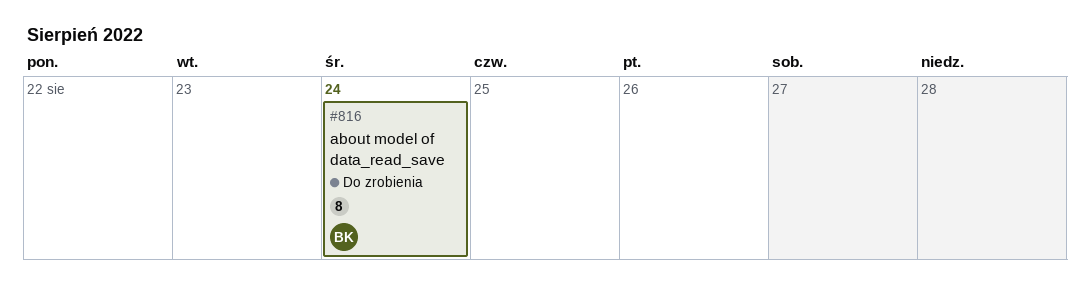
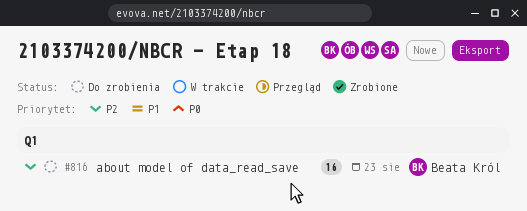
#816, estimate: 8 -> 16
#816, due: Aug 24 -> Aug 23

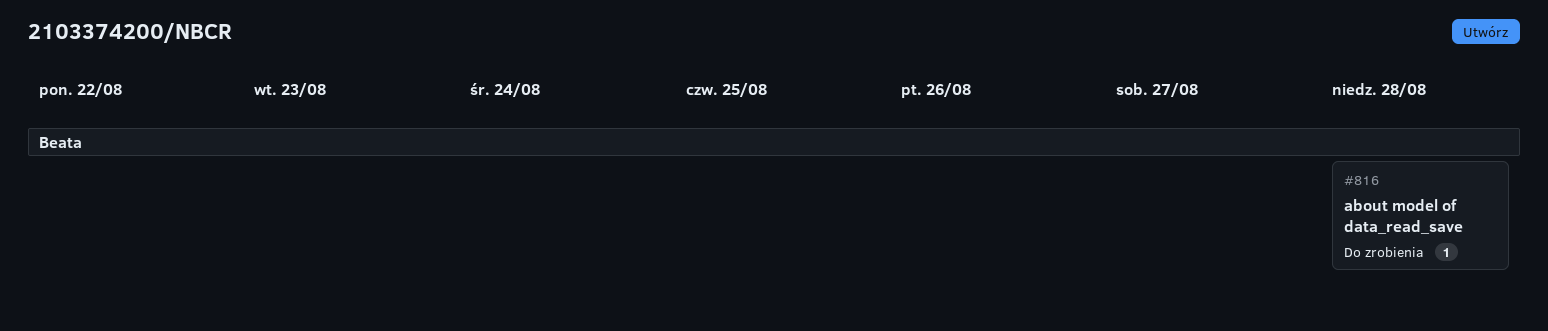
#816, estimate: 16 -> 1
#816, due: Aug 23 -> Aug 28

